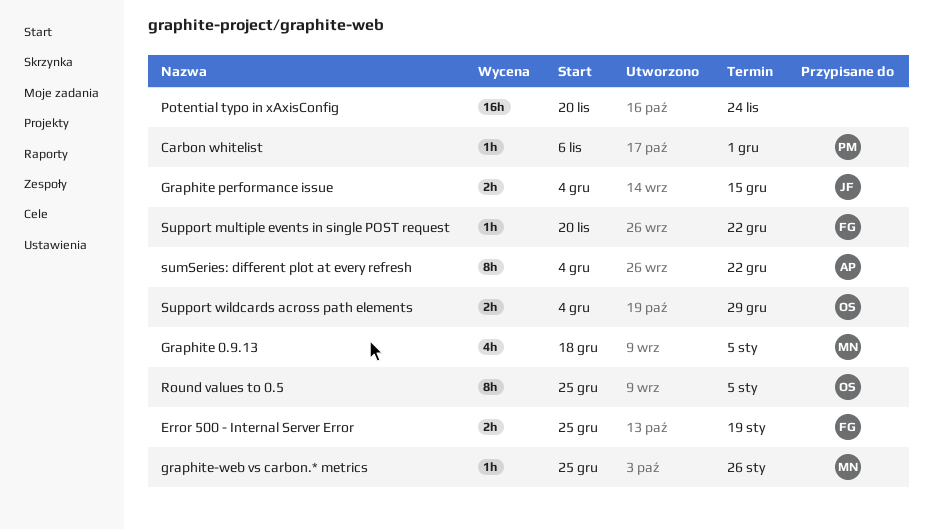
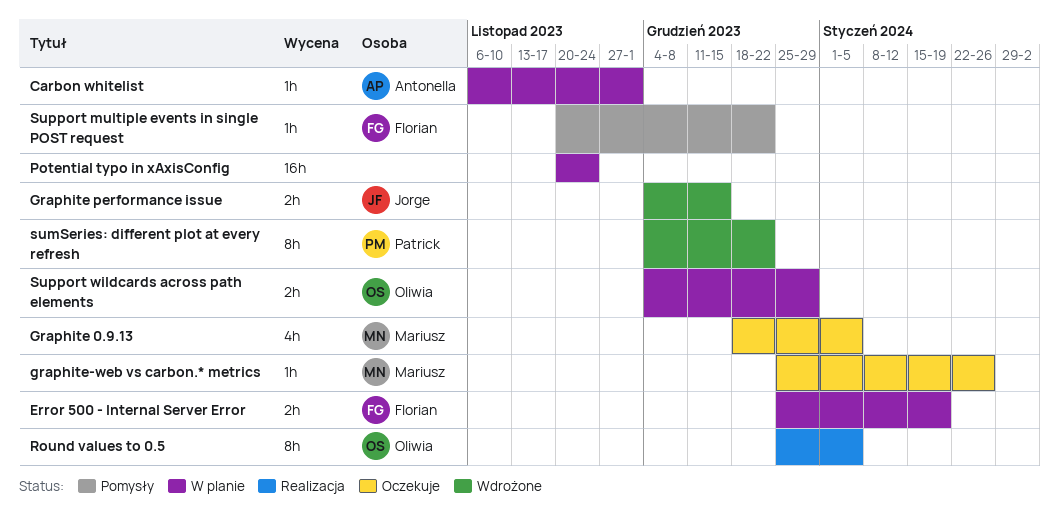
Carbon whitelist, owner: Patrick -> Antonella
sumSeries: different plot at every refresh, owner: Antonella -> Patrick

